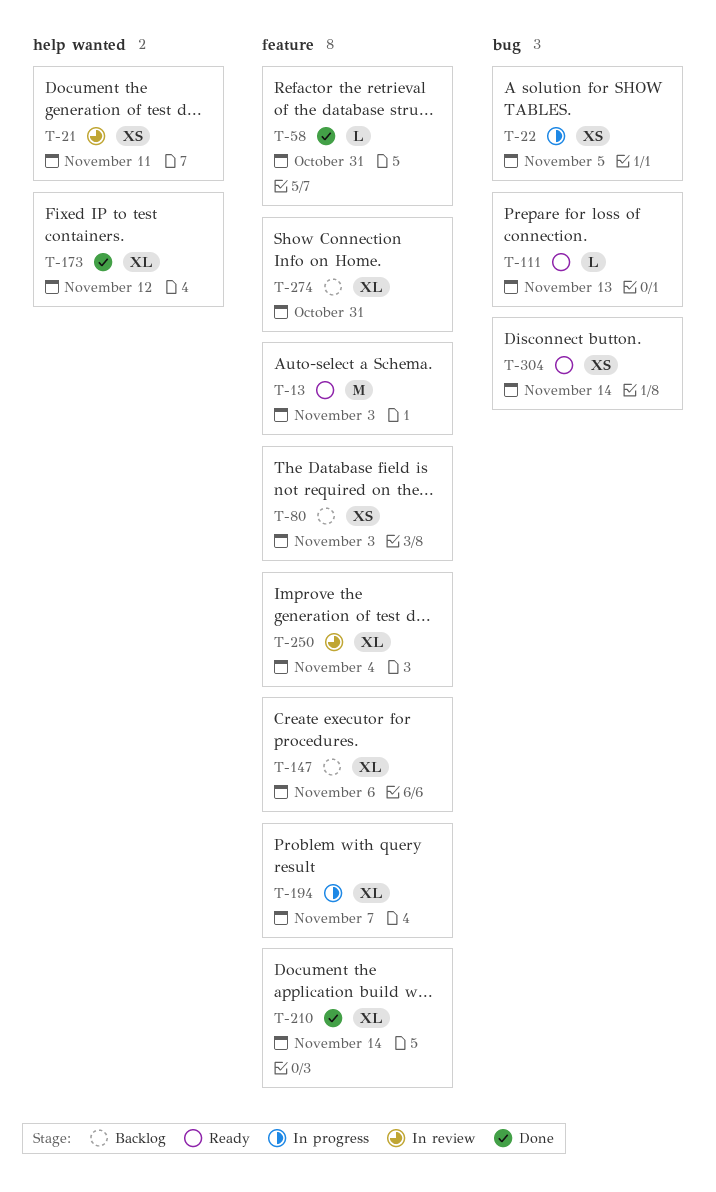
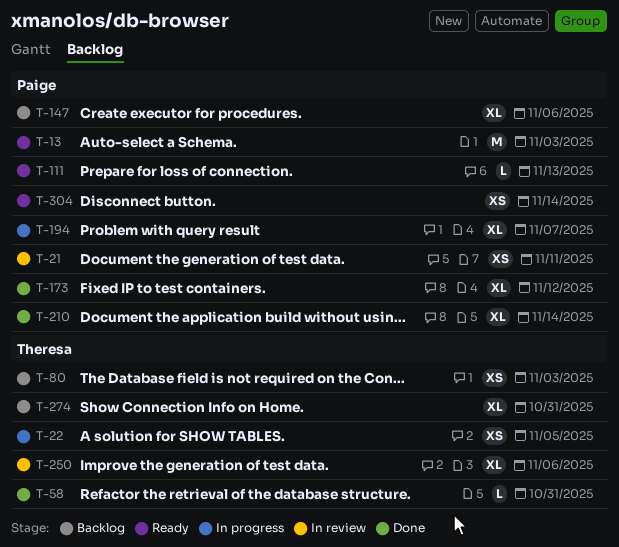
T-250, due: Nov 4 -> Nov 6

